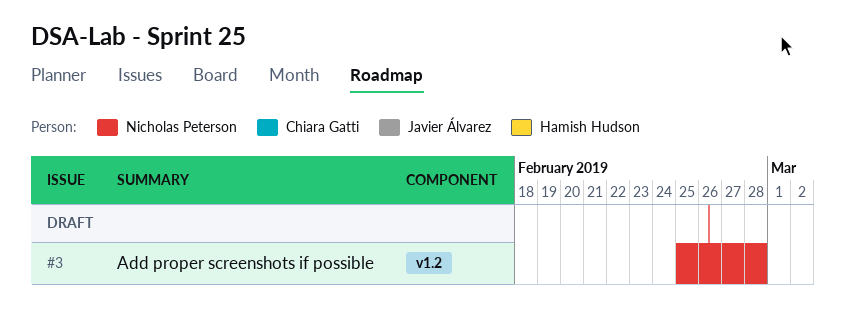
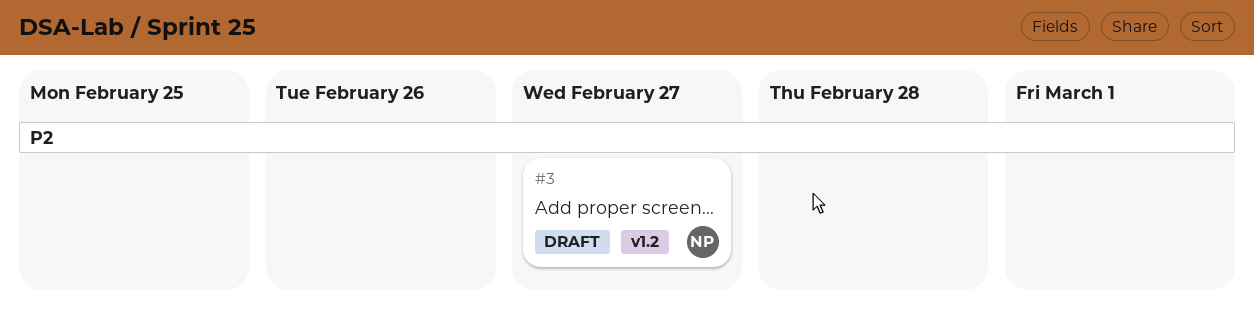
#3, due: Feb 28 -> Feb 27

